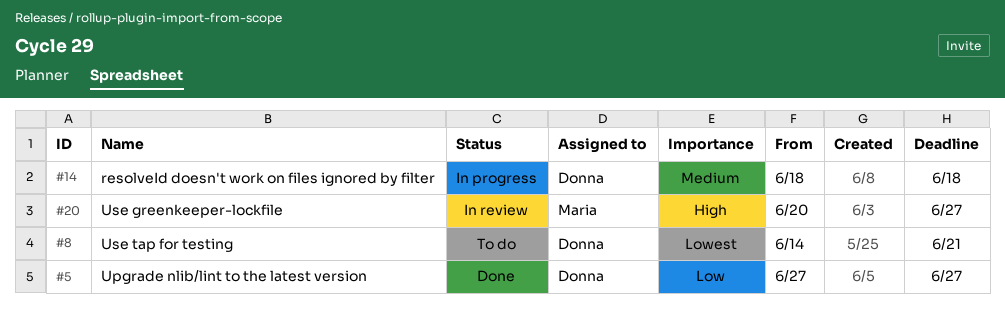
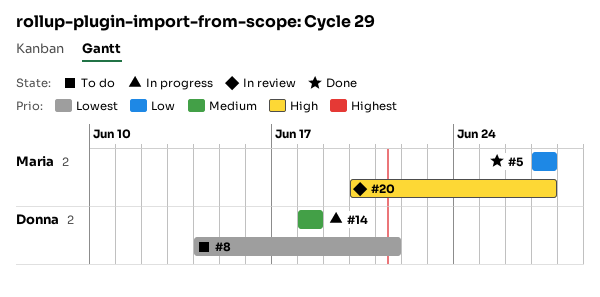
#5, owner: Donna -> Maria

